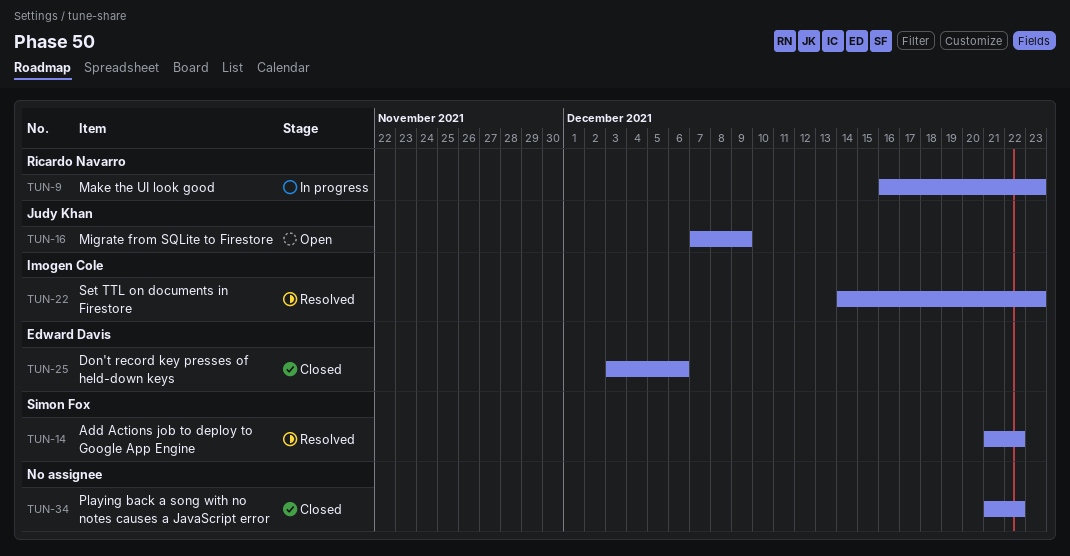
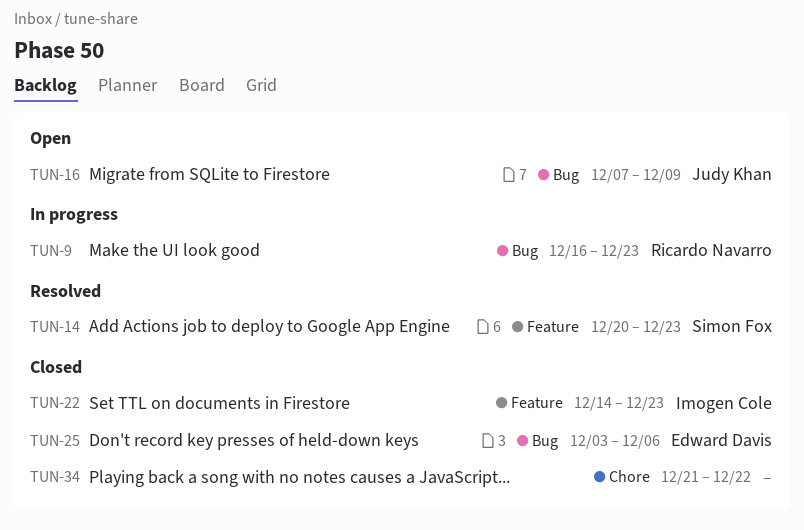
TUN-14, start: Dec 21 -> Dec 20
TUN-14, due: Dec 22 -> Dec 23
TUN-22, status: Resolved -> Closed

